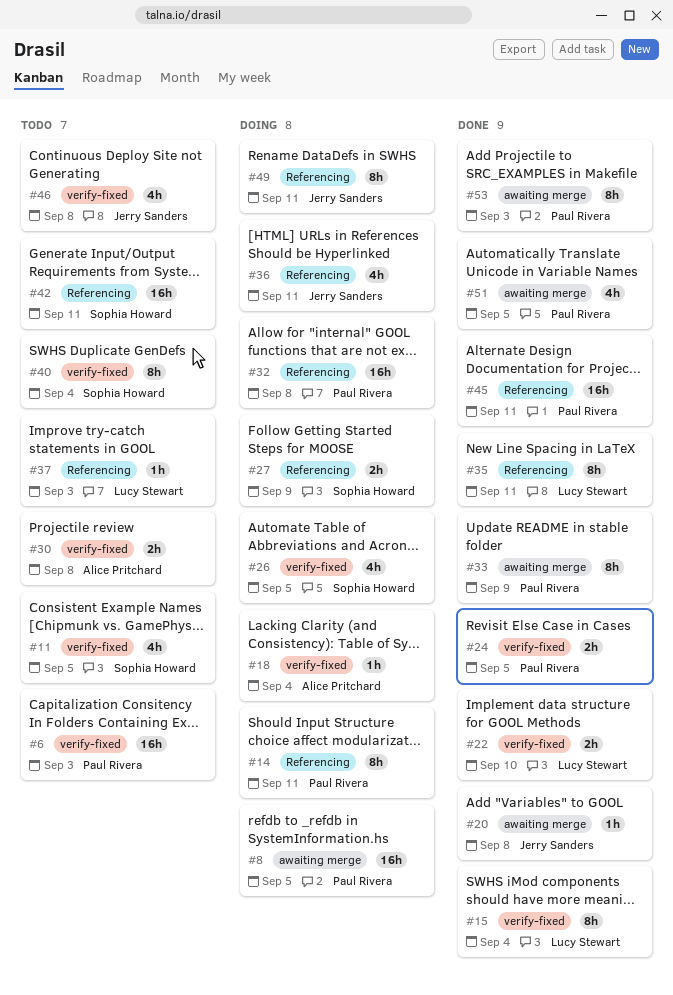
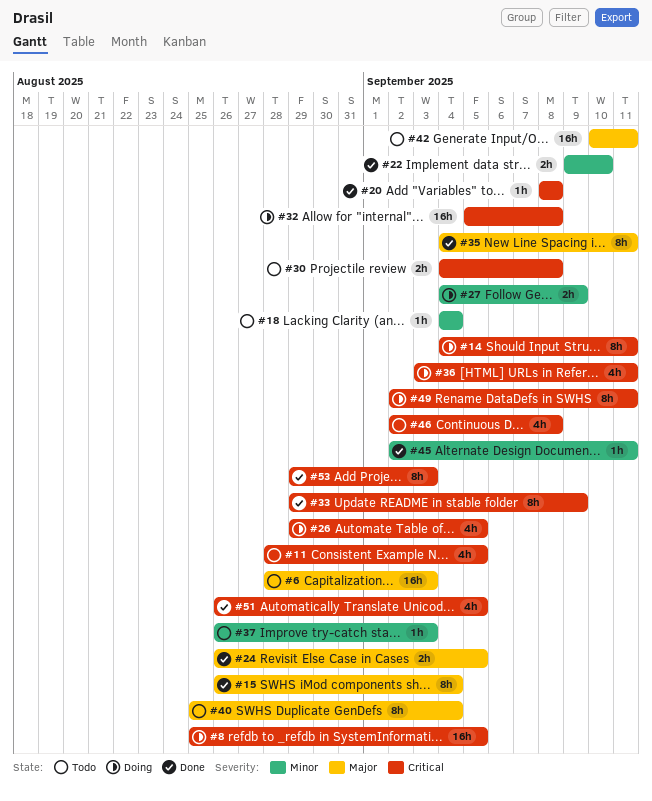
#18, status: Doing -> Todo
#45, estimate: 16h -> 1h

